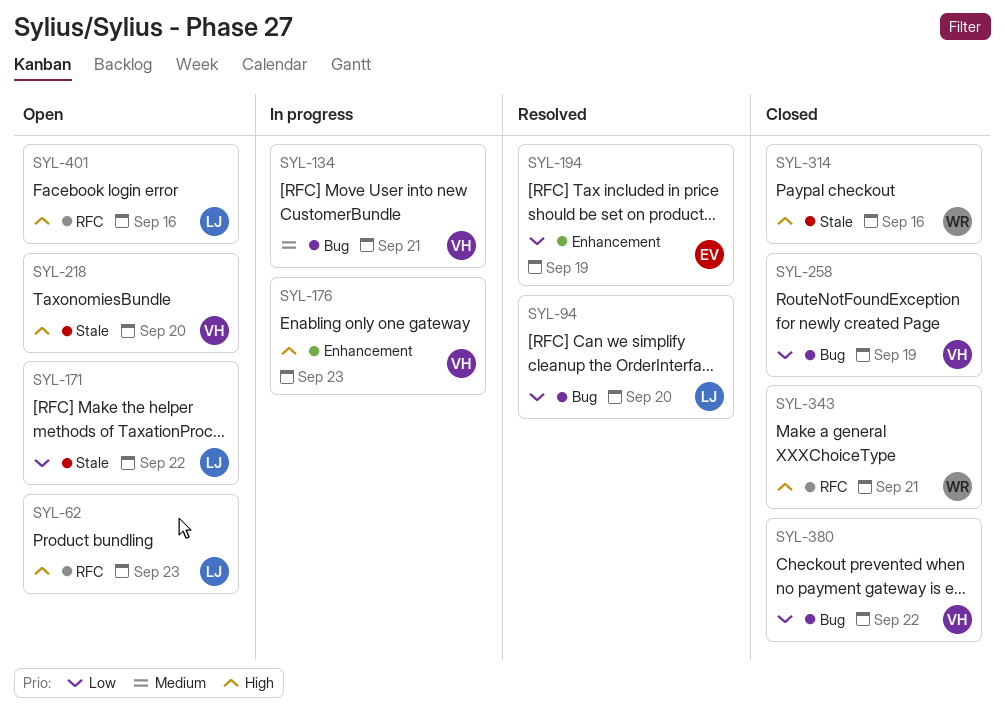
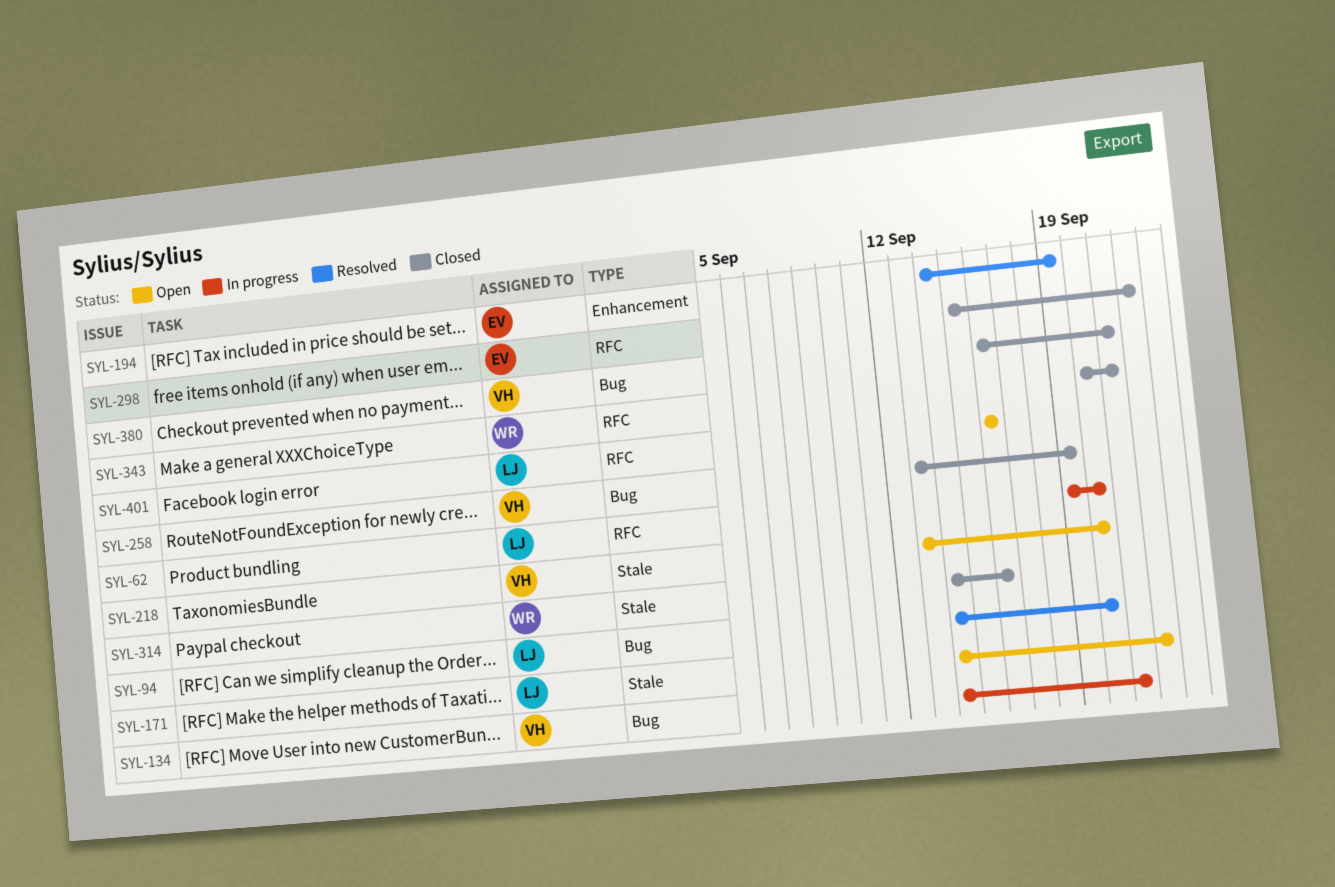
SYL-62, status: Open -> In progress
SYL-62, due: Sep 23 -> Sep 20
SYL-176: present -> none
SYL-298: none -> present
SYL-380, due: Sep 22 -> Sep 21

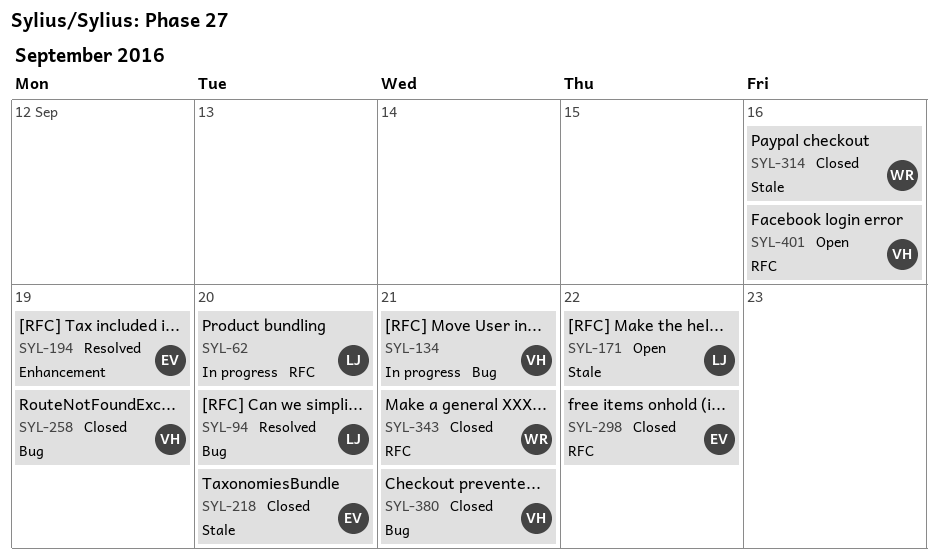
SYL-218, status: Open -> Closed
SYL-218, owner: VH -> EV
SYL-401, owner: LJ -> VH

